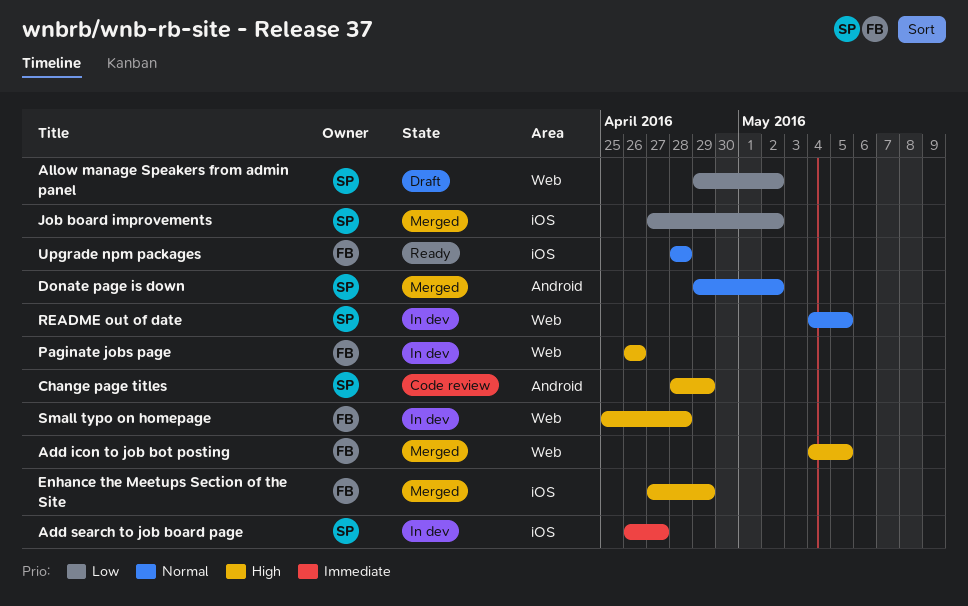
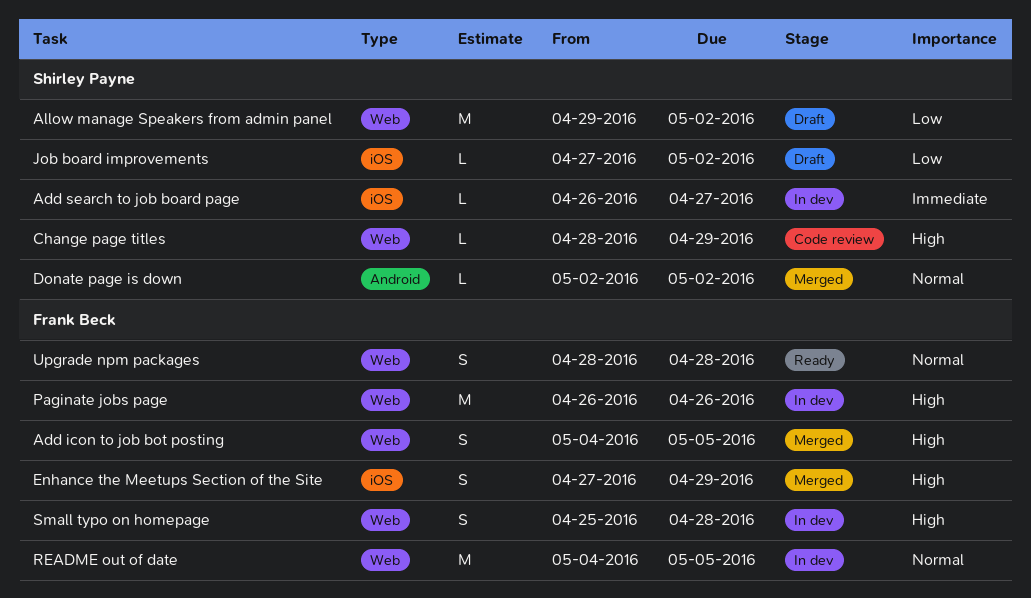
Change page titles, label: Android -> Web
Donate page is down, start: Apr 29 -> May 2
Job board improvements, status: Merged -> Draft
README out of date, owner: Shirley Payne -> Frank Beck
Upgrade npm packages, label: iOS -> Web

